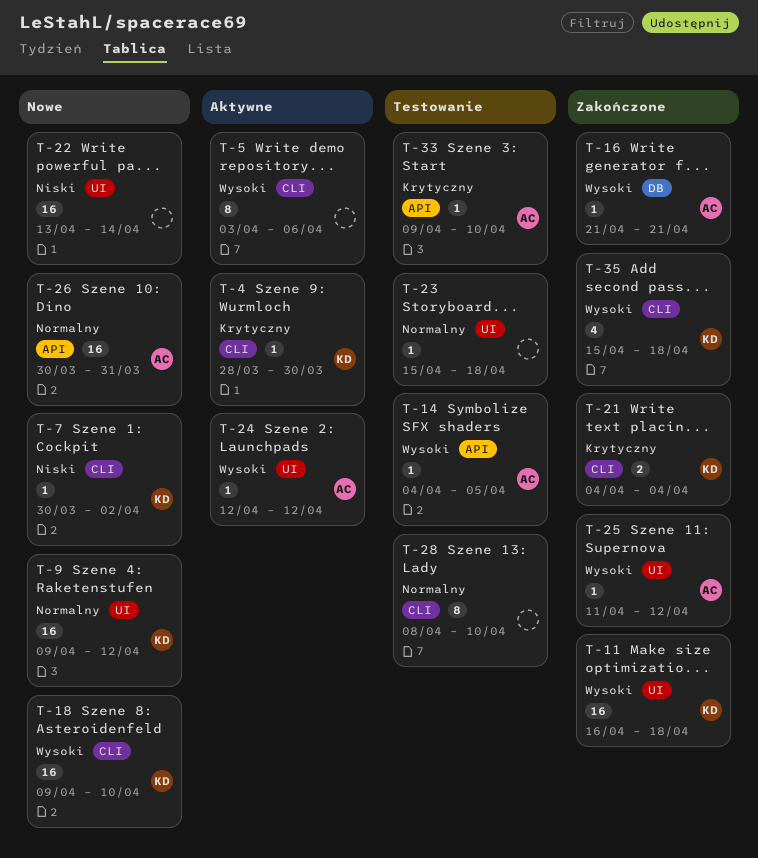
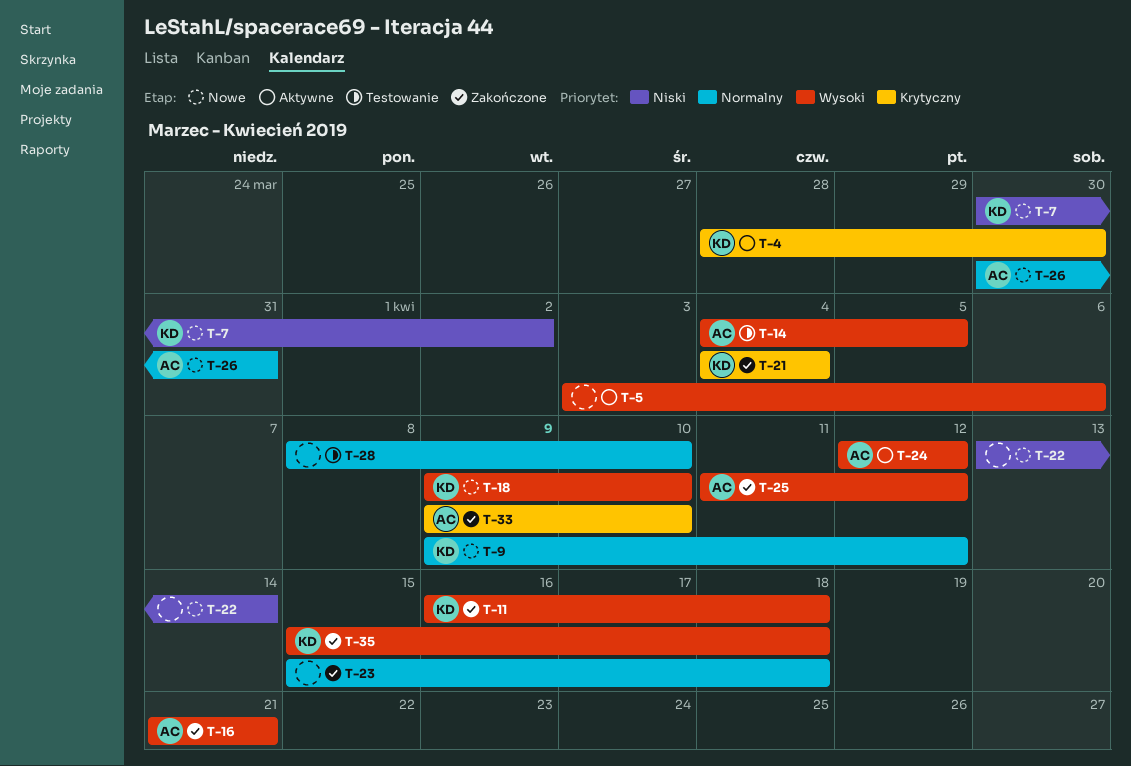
T-23, status: Testowanie -> Zakończone
T-33, status: Testowanie -> Zakończone

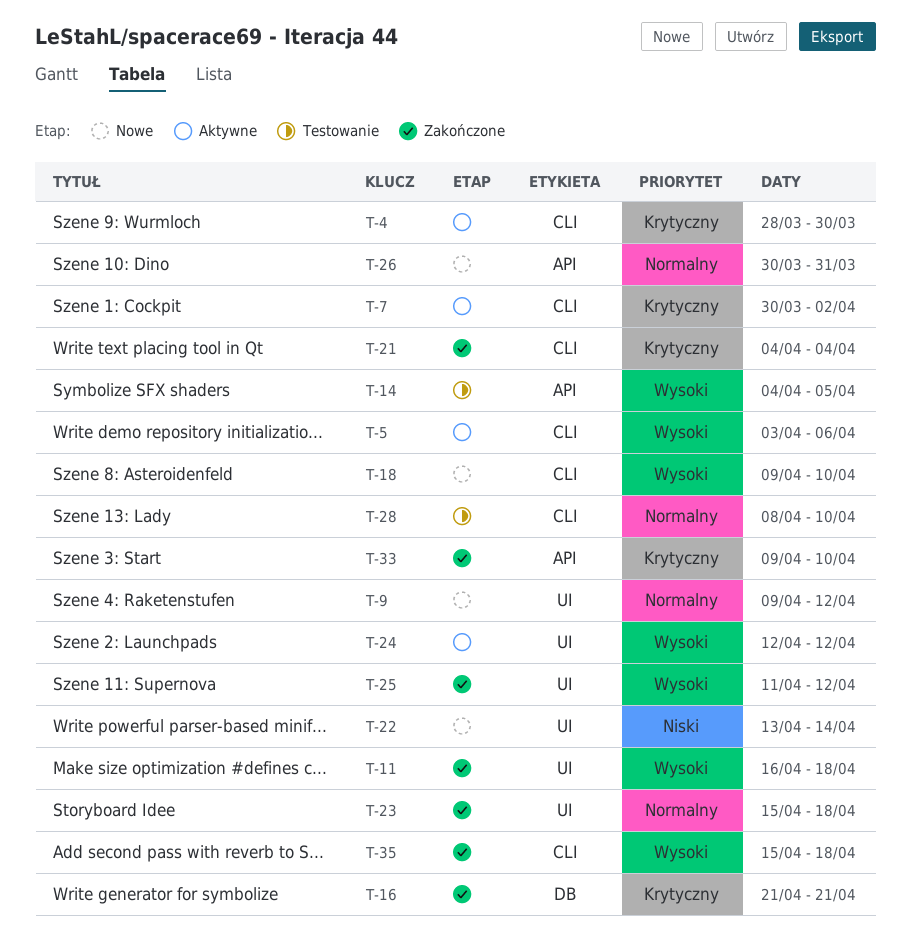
T-7, status: Nowe -> Aktywne
T-7, priority: Niski -> Krytyczny
T-16, priority: Wysoki -> Krytyczny

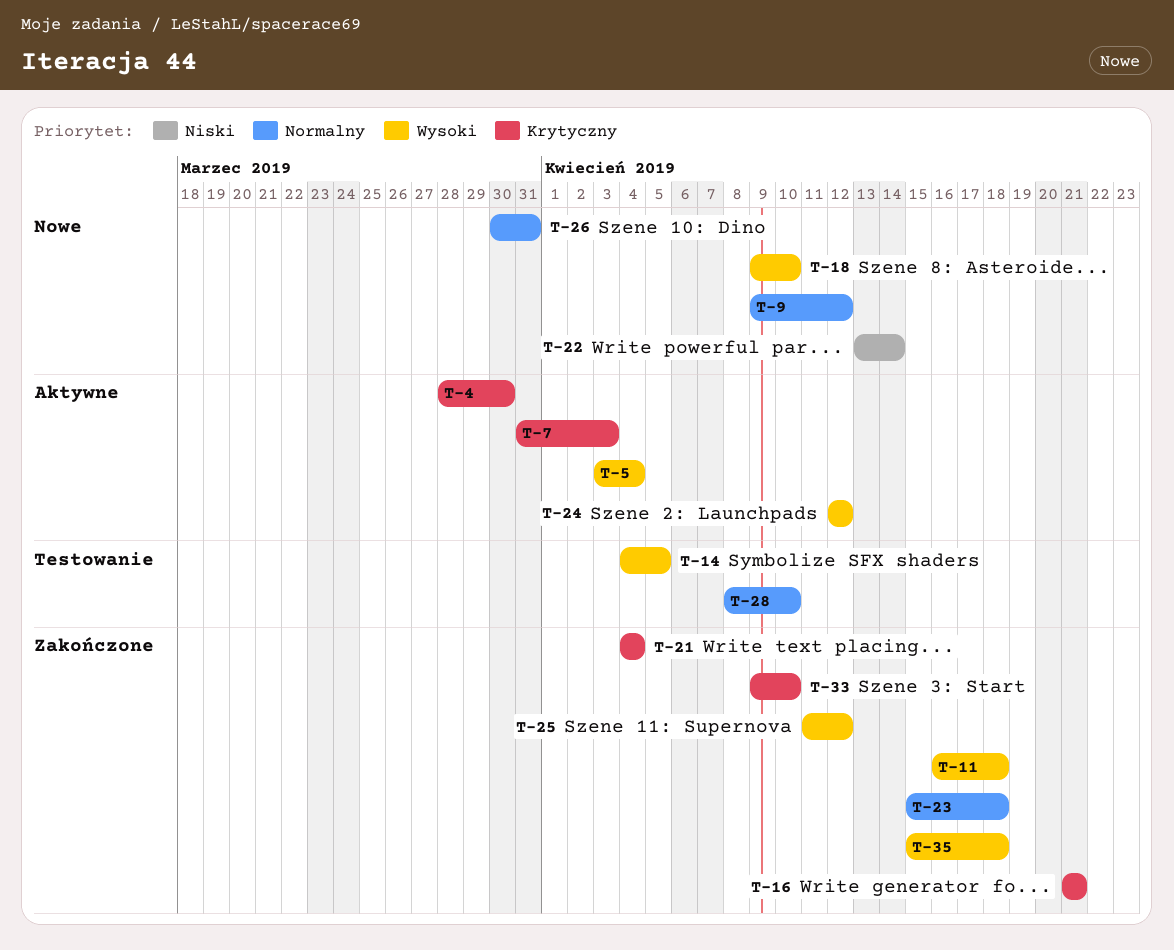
T-5, due: Apr 6 -> Apr 4
T-7, start: Mar 30 -> Mar 31
T-7, due: Apr 2 -> Apr 3

